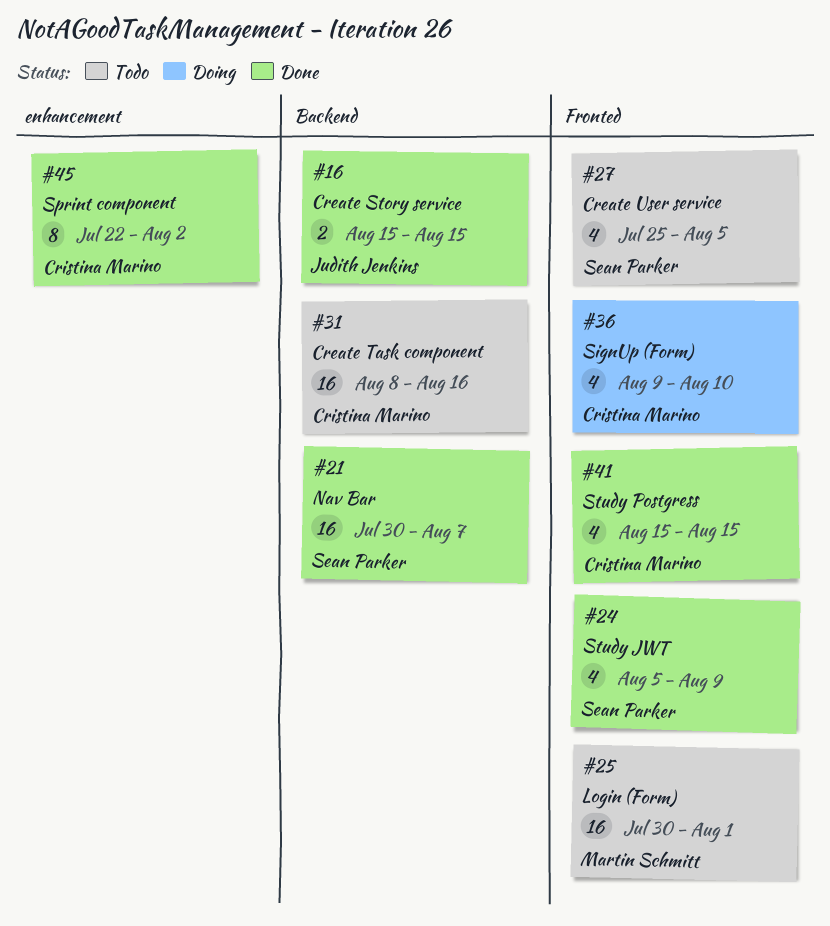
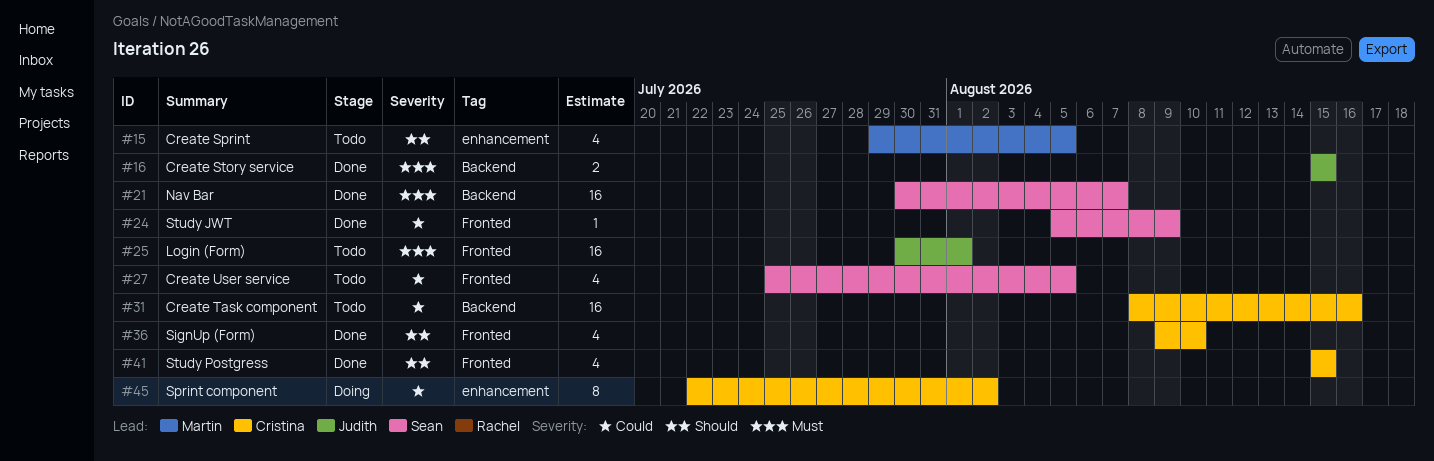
#15: none -> present
#24, estimate: 4 -> 1
#25, owner: Martin Schmitt -> Judith Jenkins
#36, status: Doing -> Done
#45, status: Done -> Doing

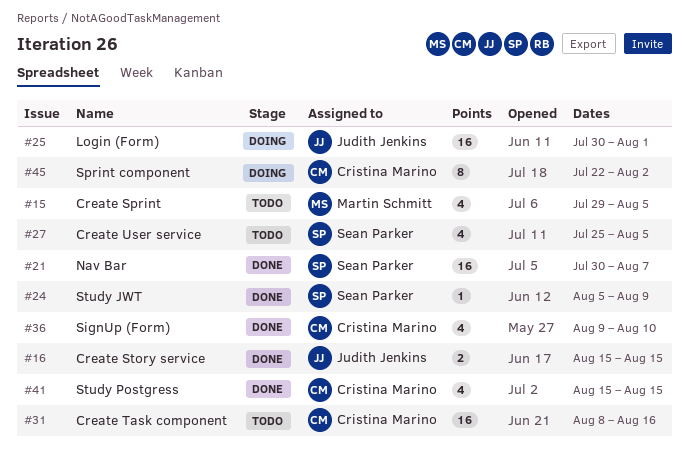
#25, status: Todo -> Doing

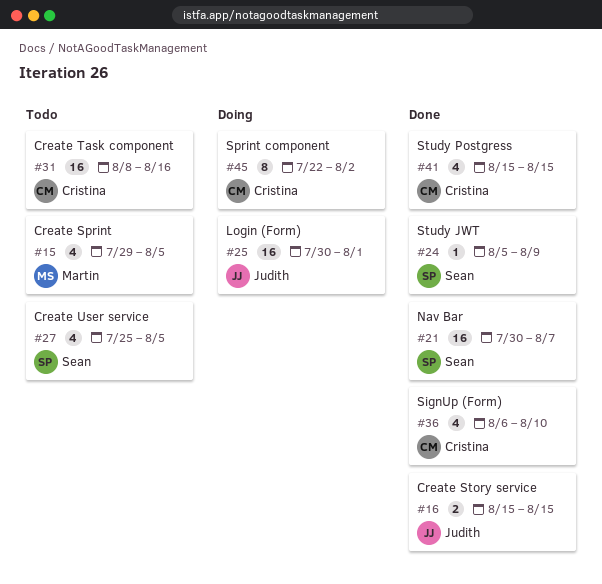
#36, start: Aug 9 -> Aug 6

